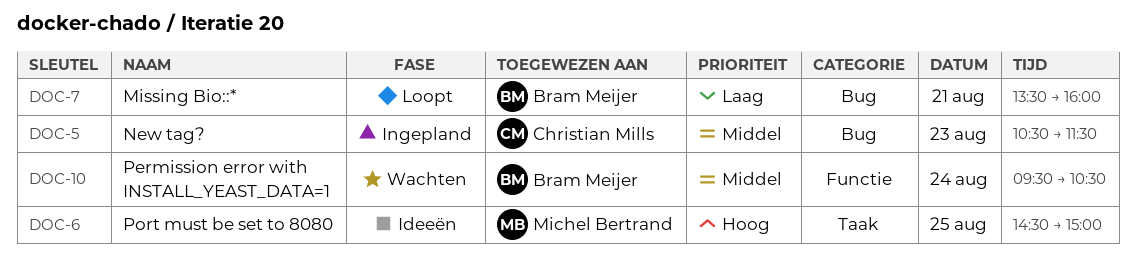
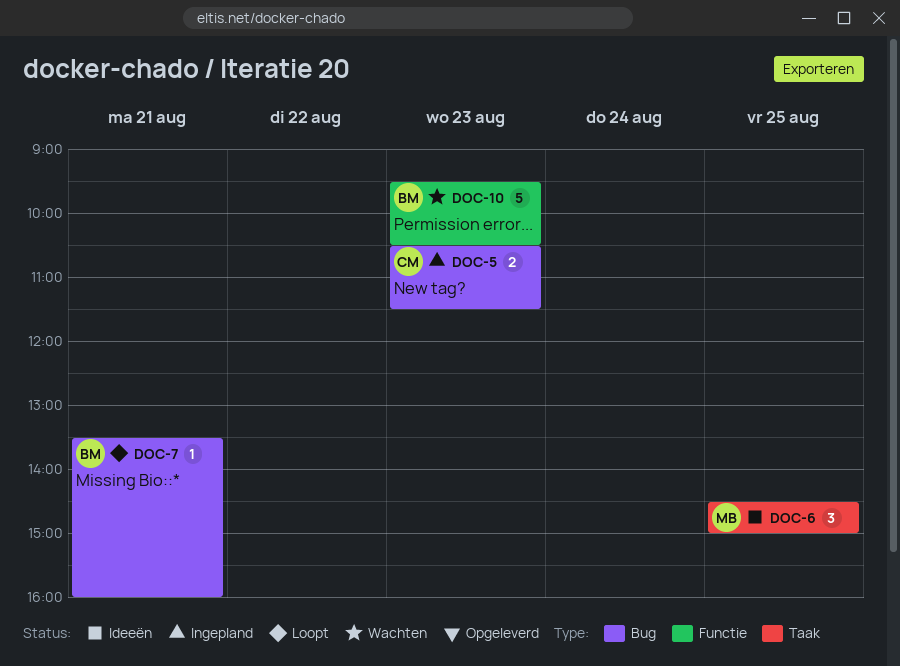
DOC-10, day: Aug 24 -> Aug 23

